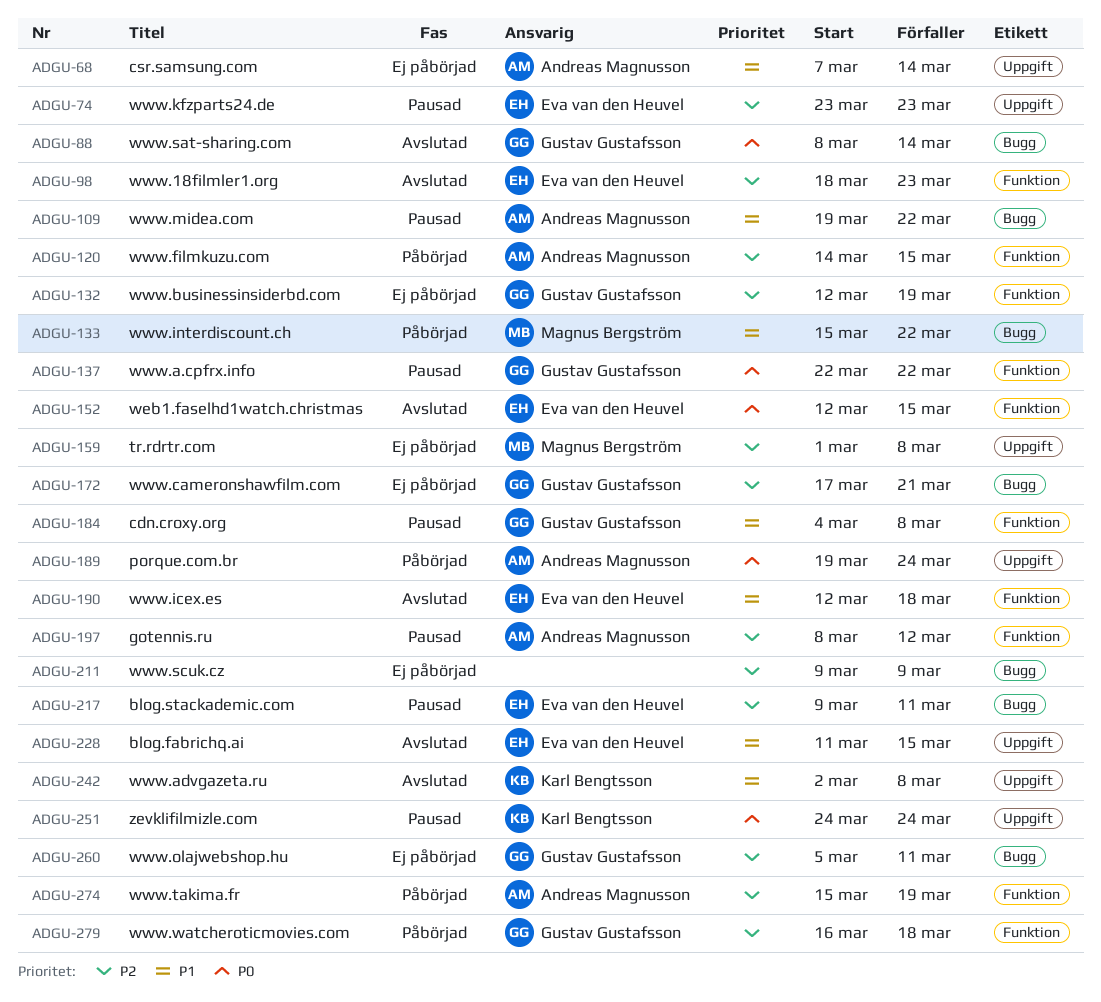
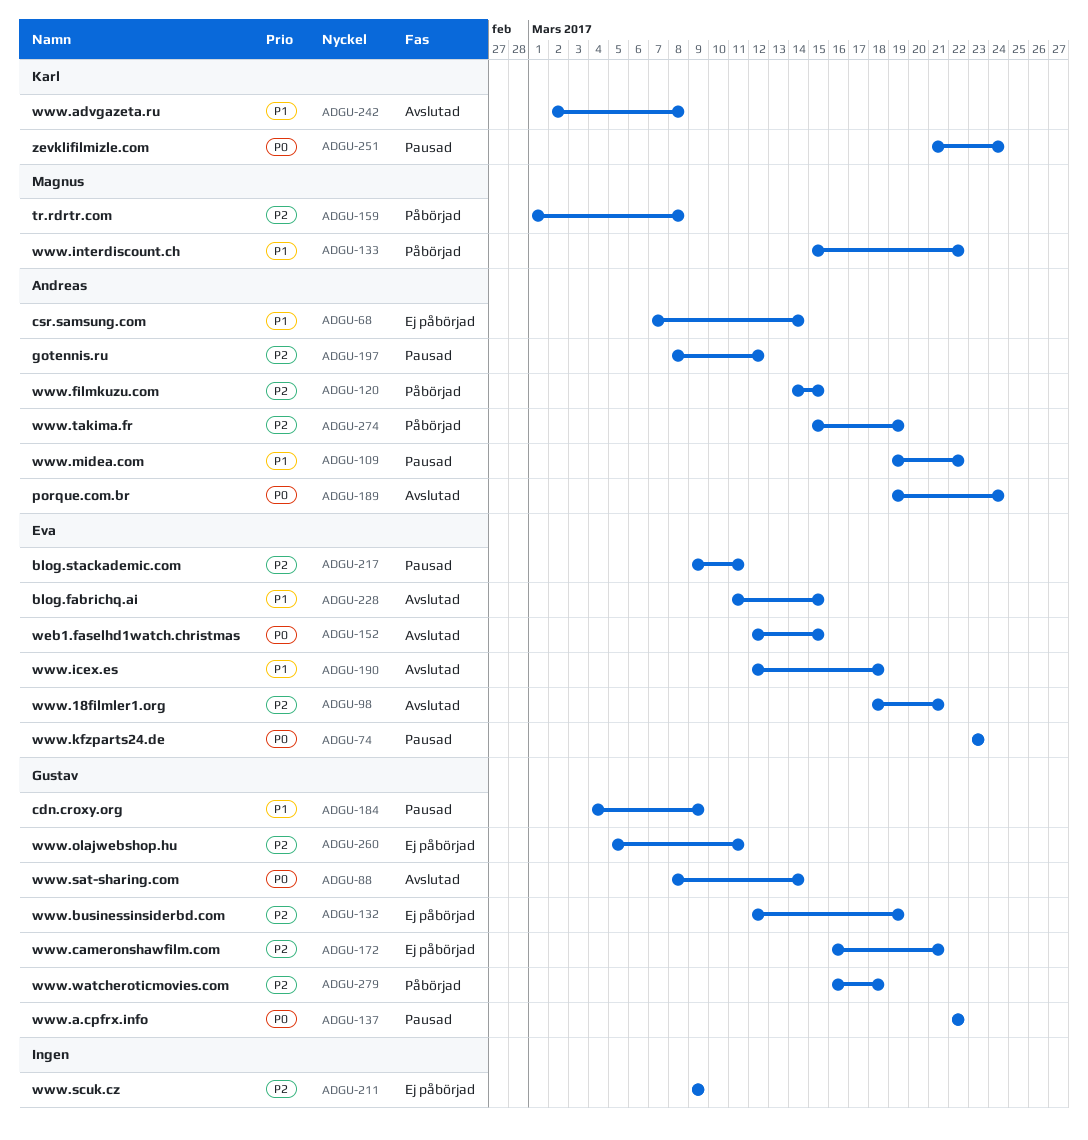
ADGU-74, priority: P2 -> P0
ADGU-98, due: Mar 23 -> Mar 21
ADGU-159, status: Ej påbörjad -> Påbörjad
ADGU-172, start: Mar 17 -> Mar 16
ADGU-184, due: Mar 8 -> Mar 9
ADGU-189, status: Påbörjad -> Avslutad
ADGU-251, start: Mar 24 -> Mar 21

